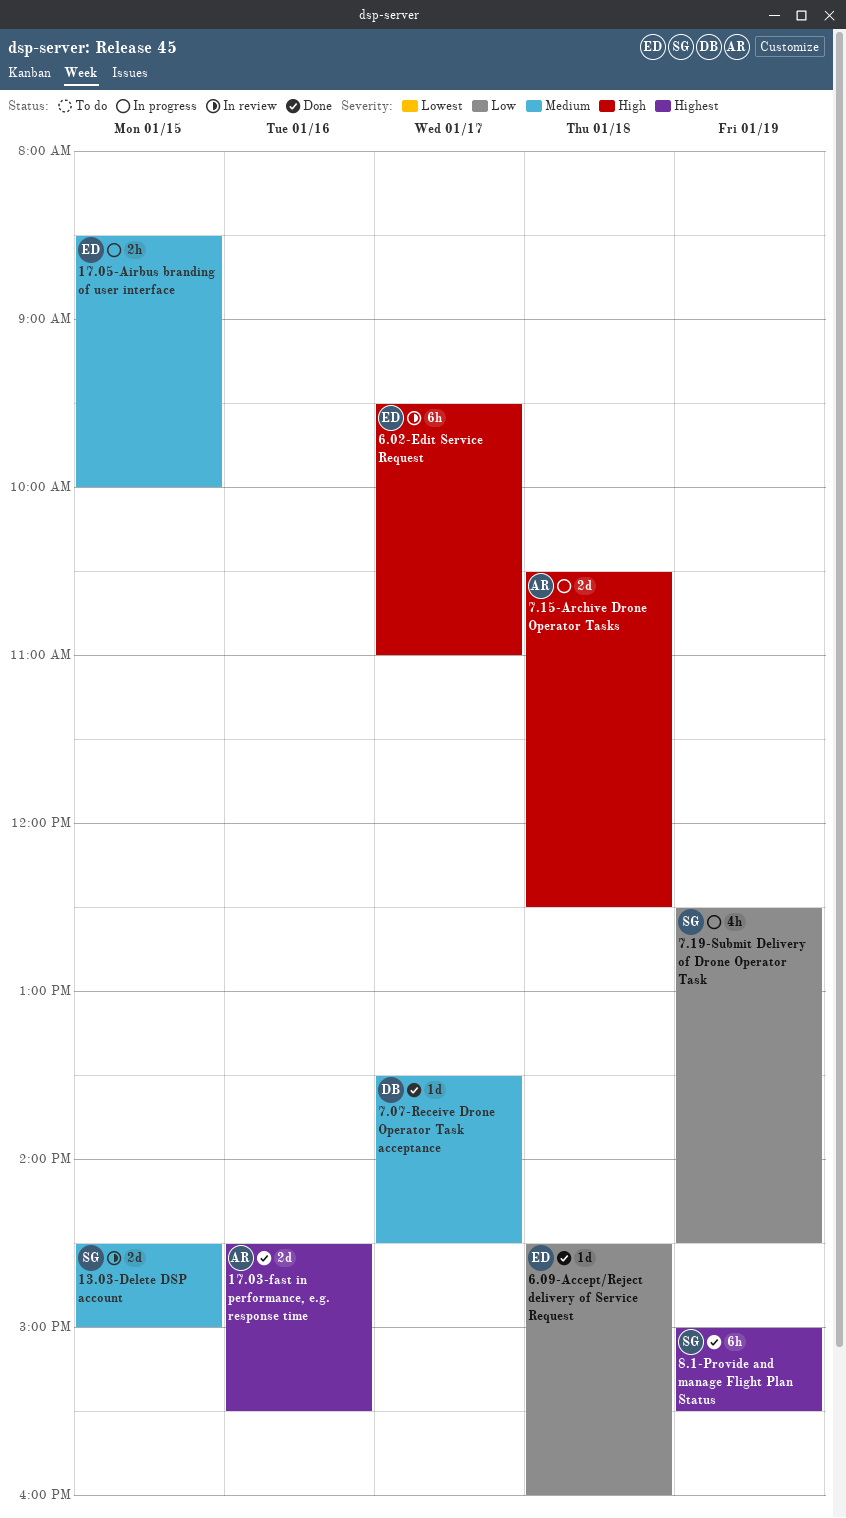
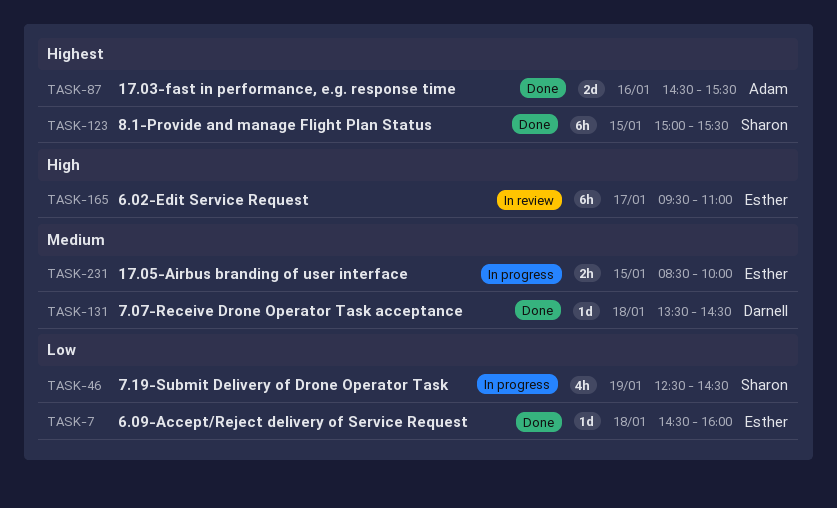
13.03-Delete DSP account: present -> none
7.07-Receive Drone Operator Task acceptance, day: Jan 17 -> Jan 18
7.15-Archive Drone Operator Tasks: present -> none
8.1-Provide and manage Flight Plan Status, day: Jan 19 -> Jan 15

